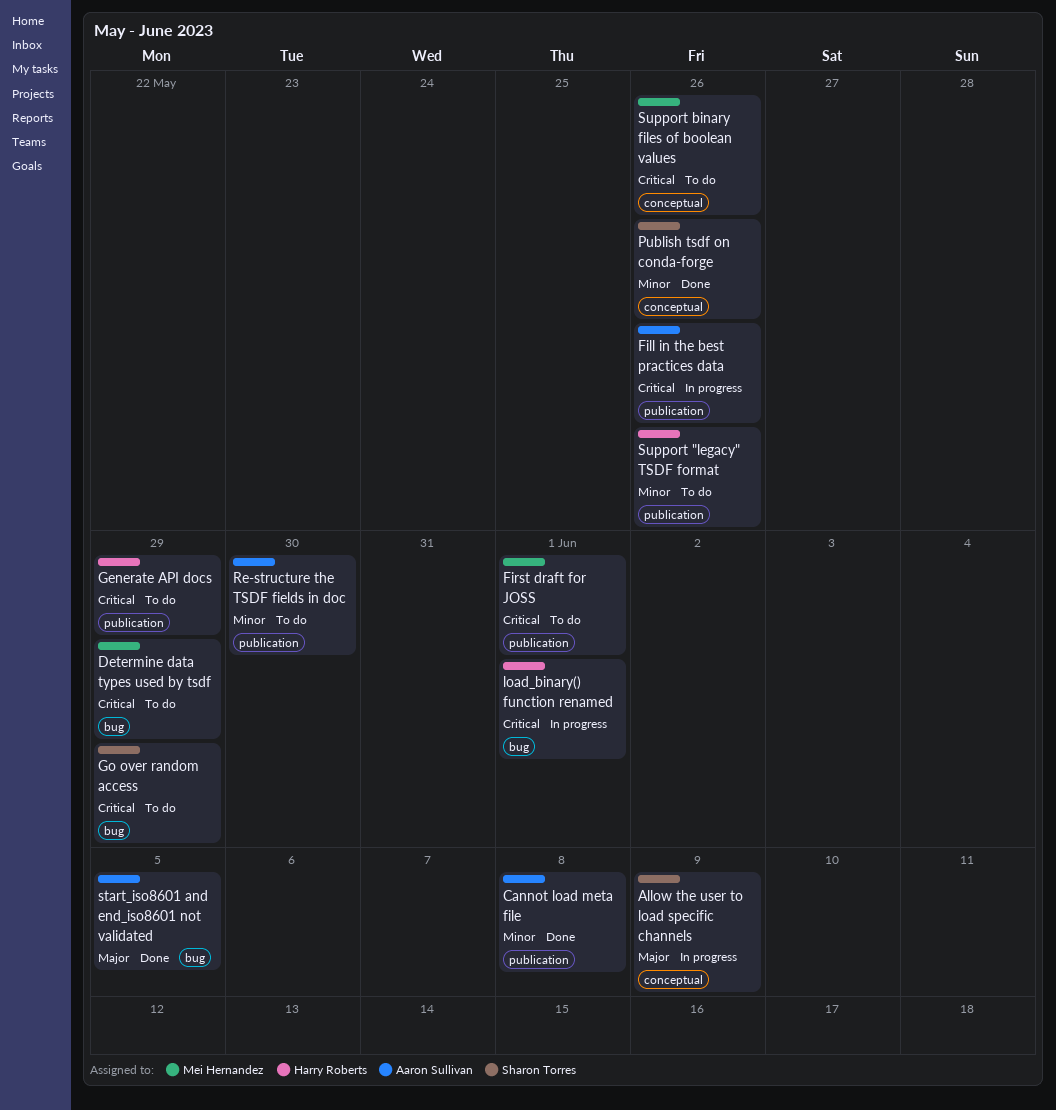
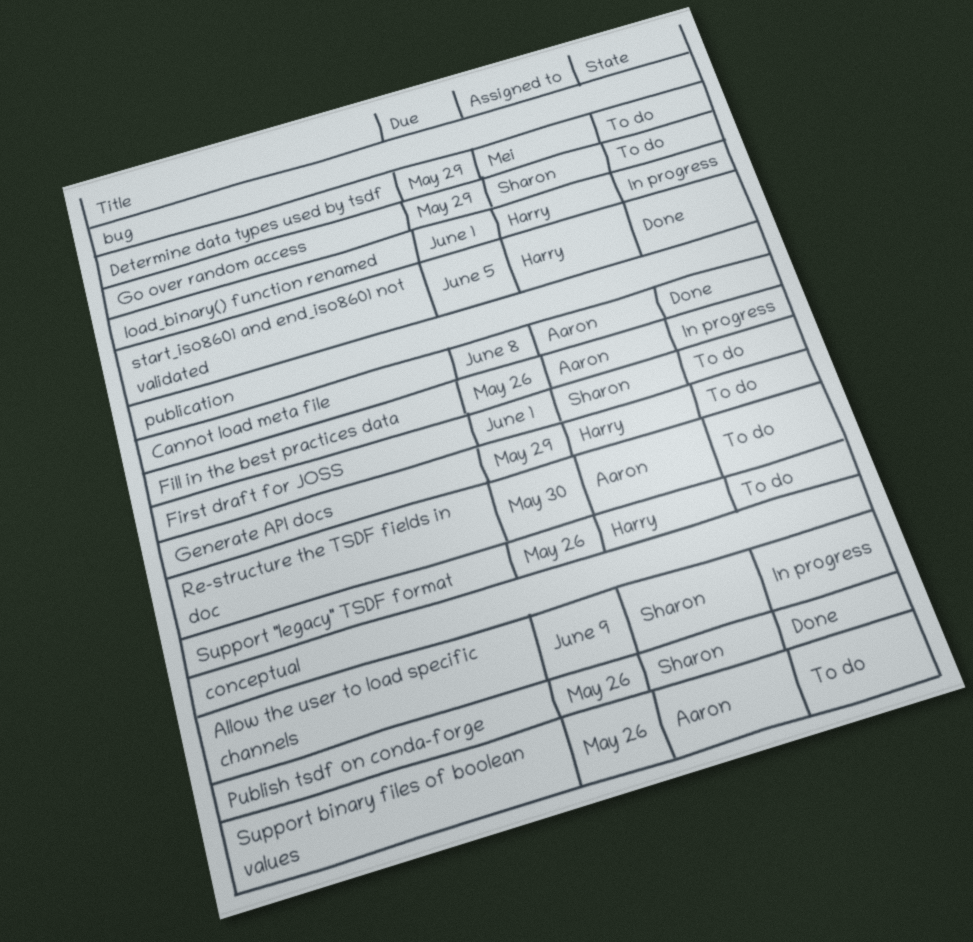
First draft for JOSS, owner: Mei Hernandez -> Sharon Torres
start_iso8601 and end_iso8601 not validated, owner: Aaron Sullivan -> Harry Roberts
Support binary files of boolean values, owner: Mei Hernandez -> Aaron Sullivan

